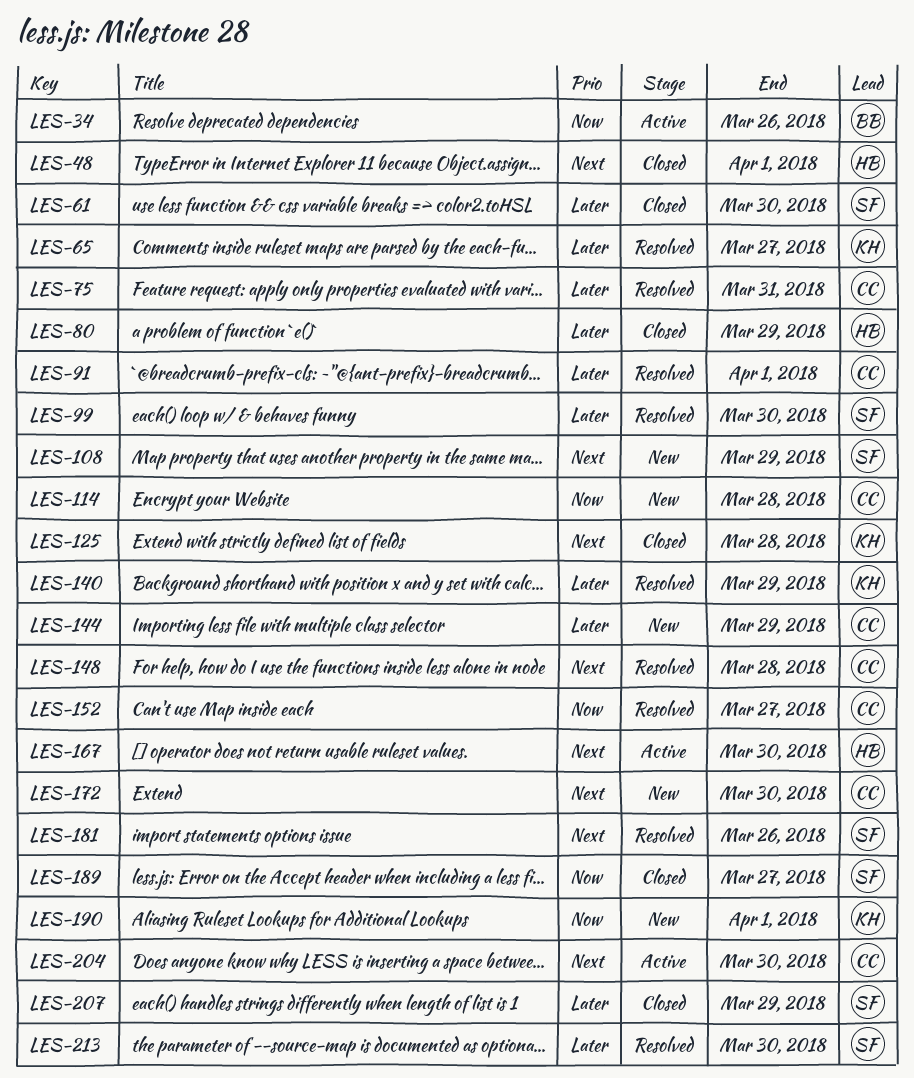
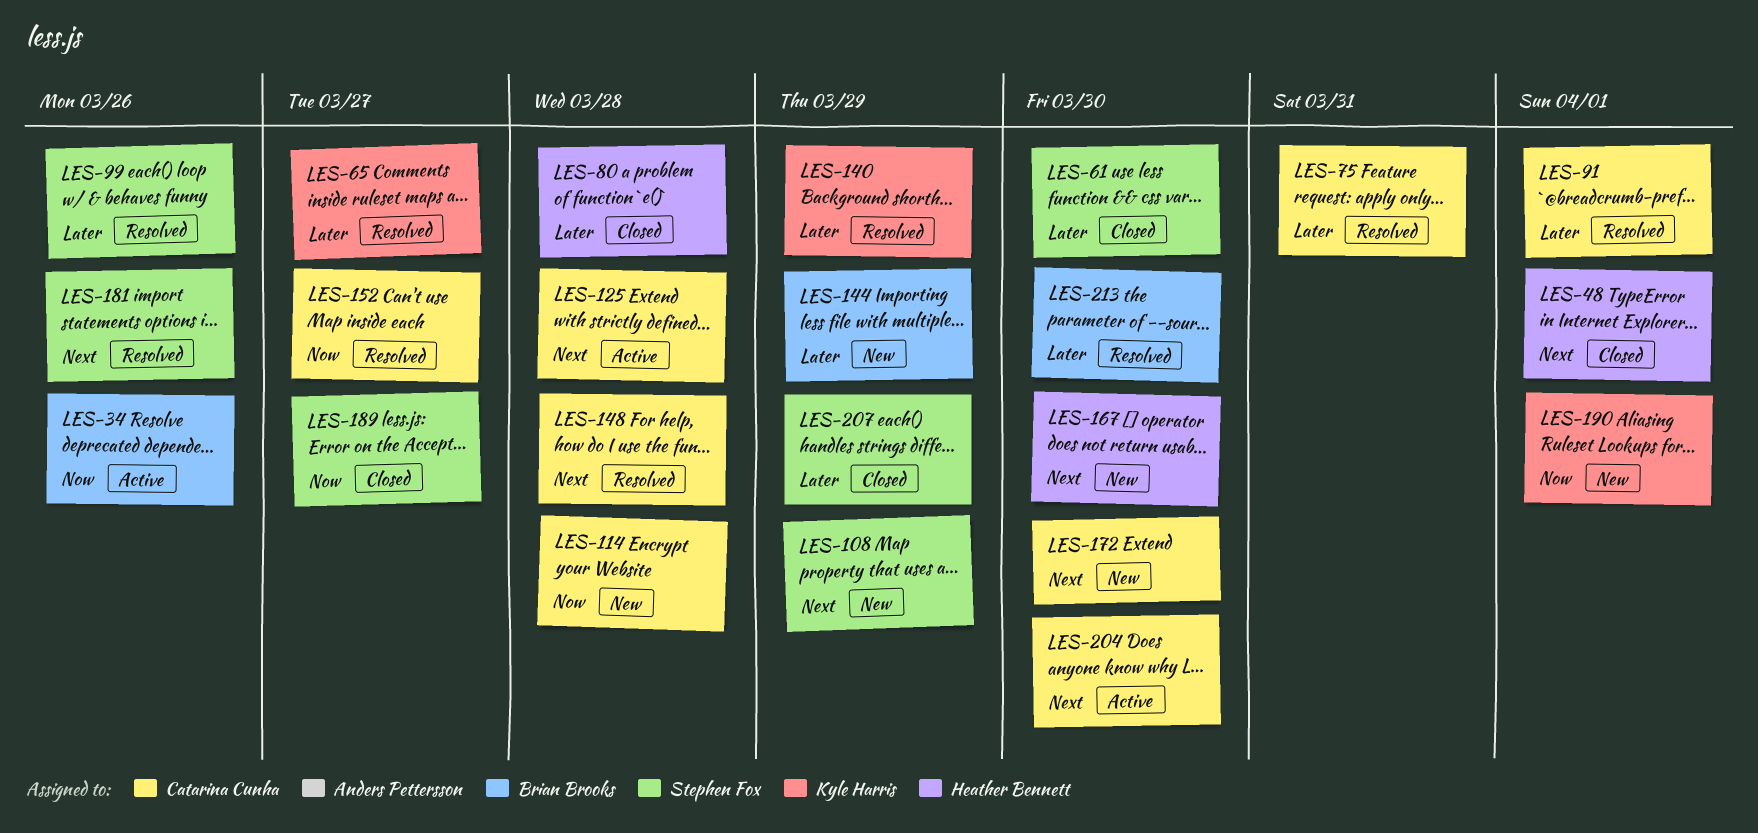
LES-80, due: Mar 29 -> Mar 28
LES-99, due: Mar 30 -> Mar 26
LES-125, status: Closed -> Active
LES-125, owner: Kyle Harris -> Catarina Cunha
LES-144, owner: Catarina Cunha -> Brian Brooks
LES-167, status: Active -> New
LES-213, owner: Stephen Fox -> Brian Brooks

